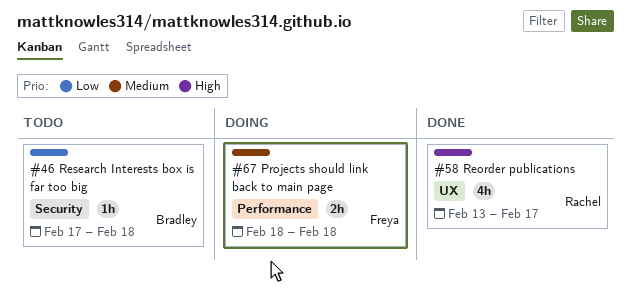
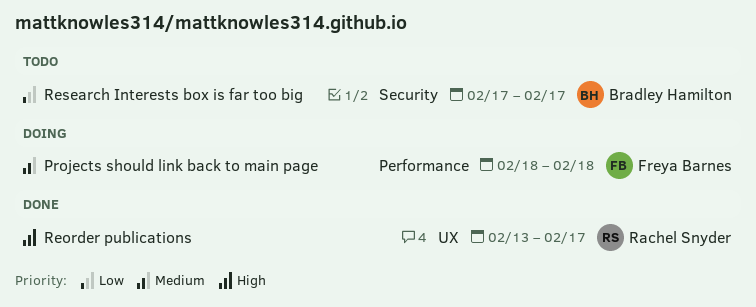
Research Interests box is far too big, due: Feb 18 -> Feb 17

